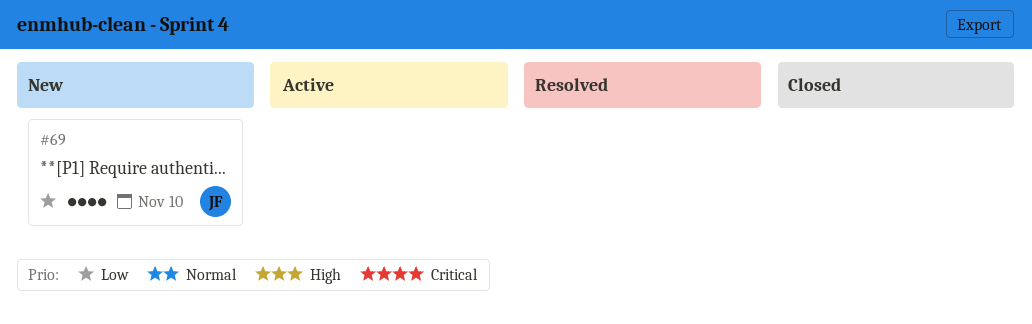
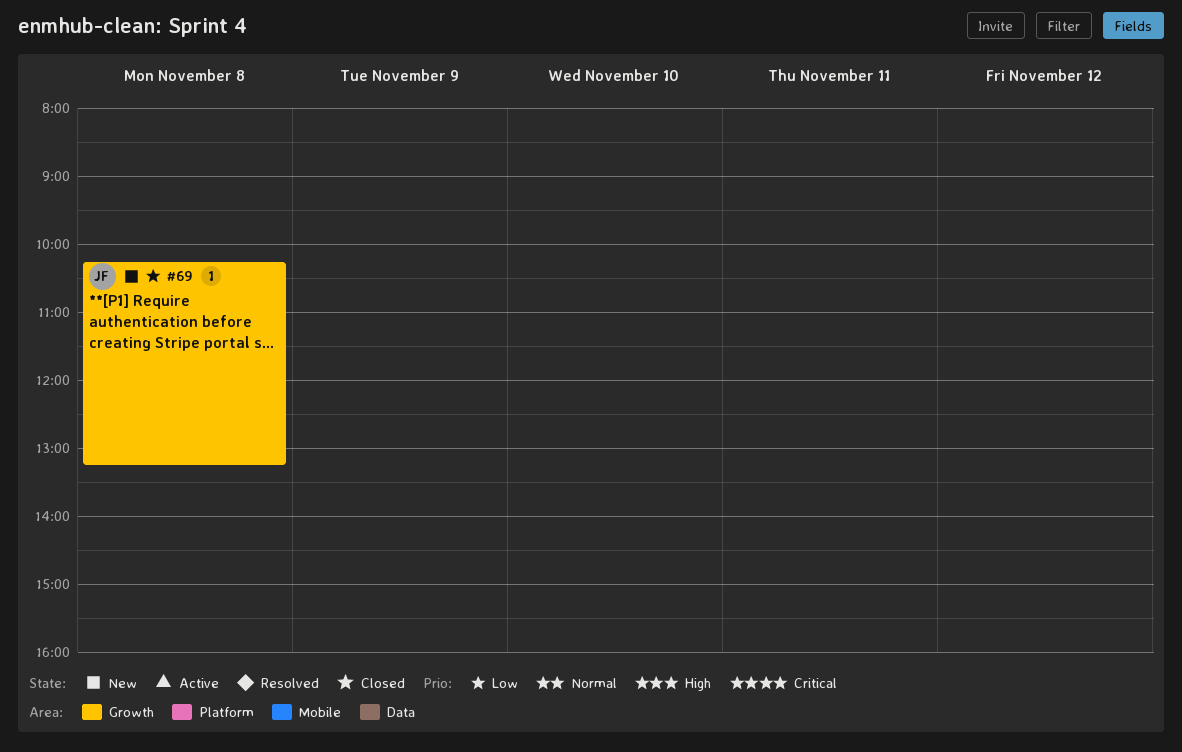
#69, estimate: 4 -> 1
#69, day: Nov 10 -> Nov 8

